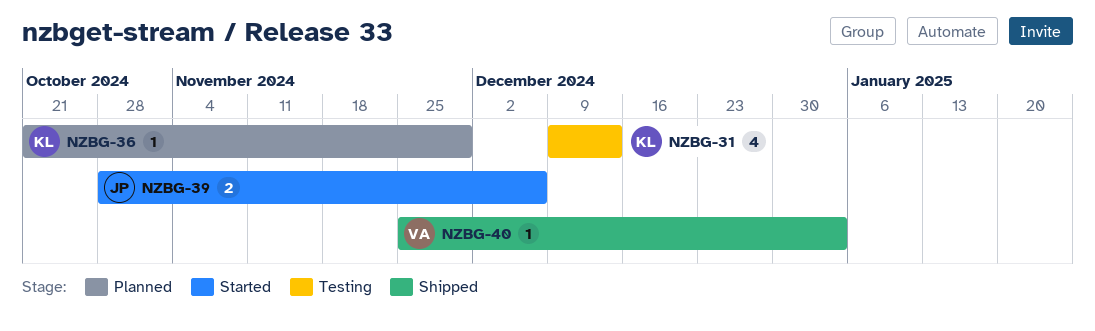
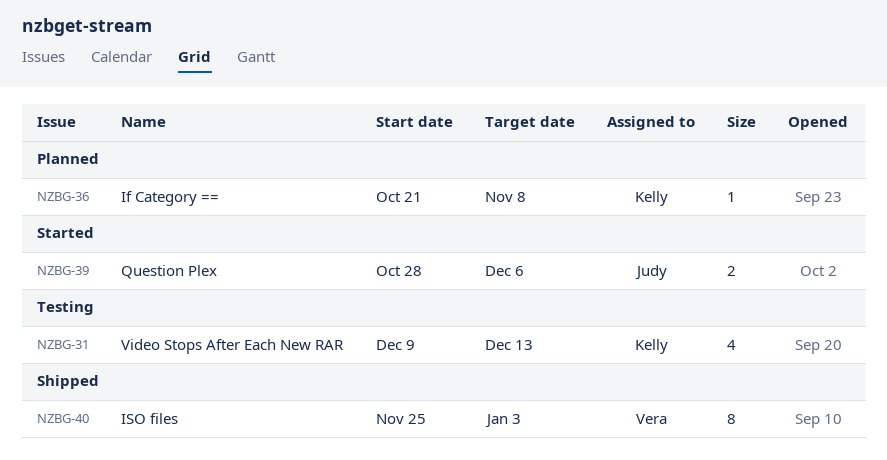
NZBG-36, due: Nov 29 -> Nov 8
NZBG-40, estimate: 1 -> 8

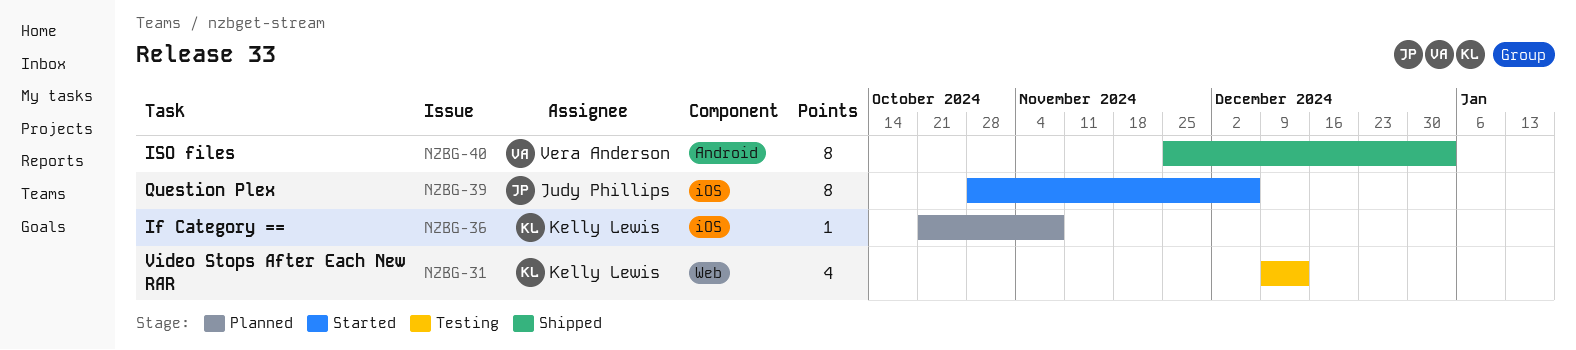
NZBG-39, estimate: 2 -> 8

